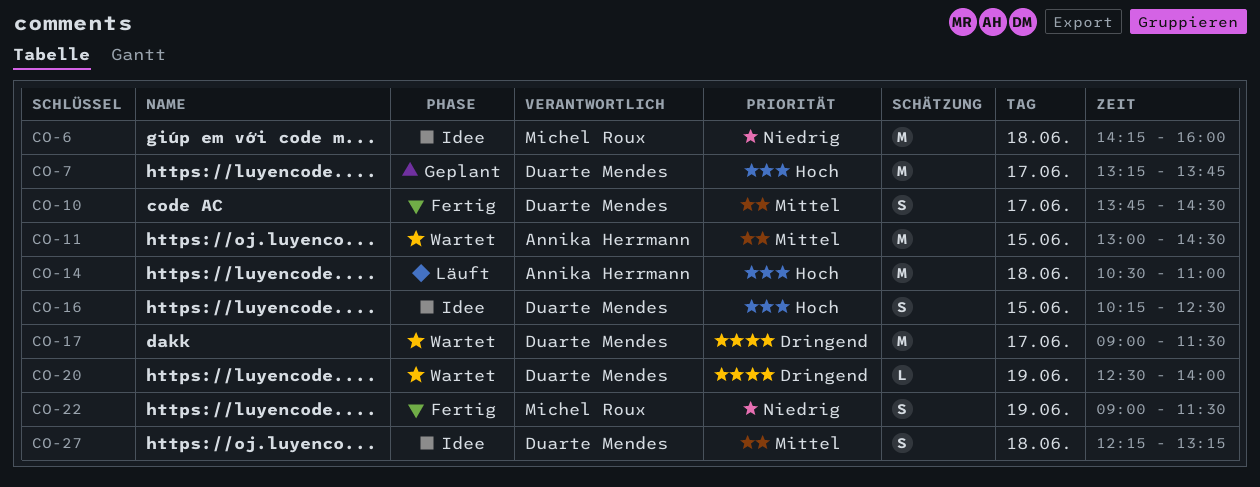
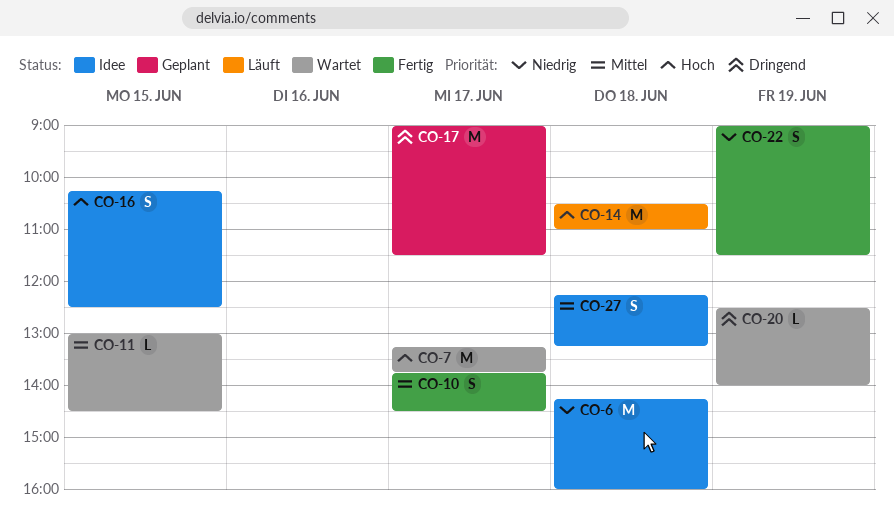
CO-7, status: Geplant -> Wartet
CO-11, estimate: M -> L
CO-17, status: Wartet -> Geplant

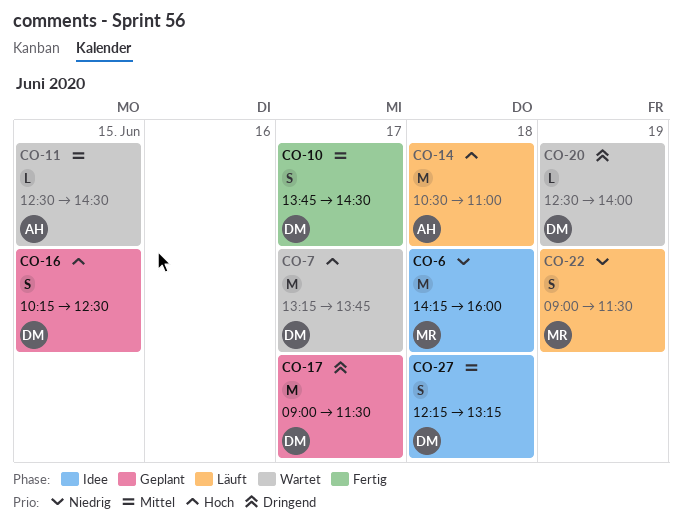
CO-11, begins: 13:00 -> 12:30
CO-16, status: Idee -> Geplant
CO-22, status: Fertig -> Läuft

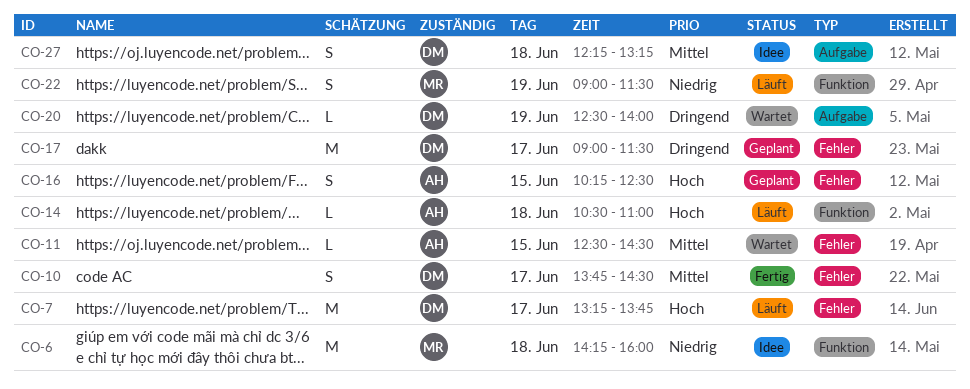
CO-7, status: Wartet -> Läuft
CO-14, estimate: M -> L
CO-16, owner: DM -> AH

